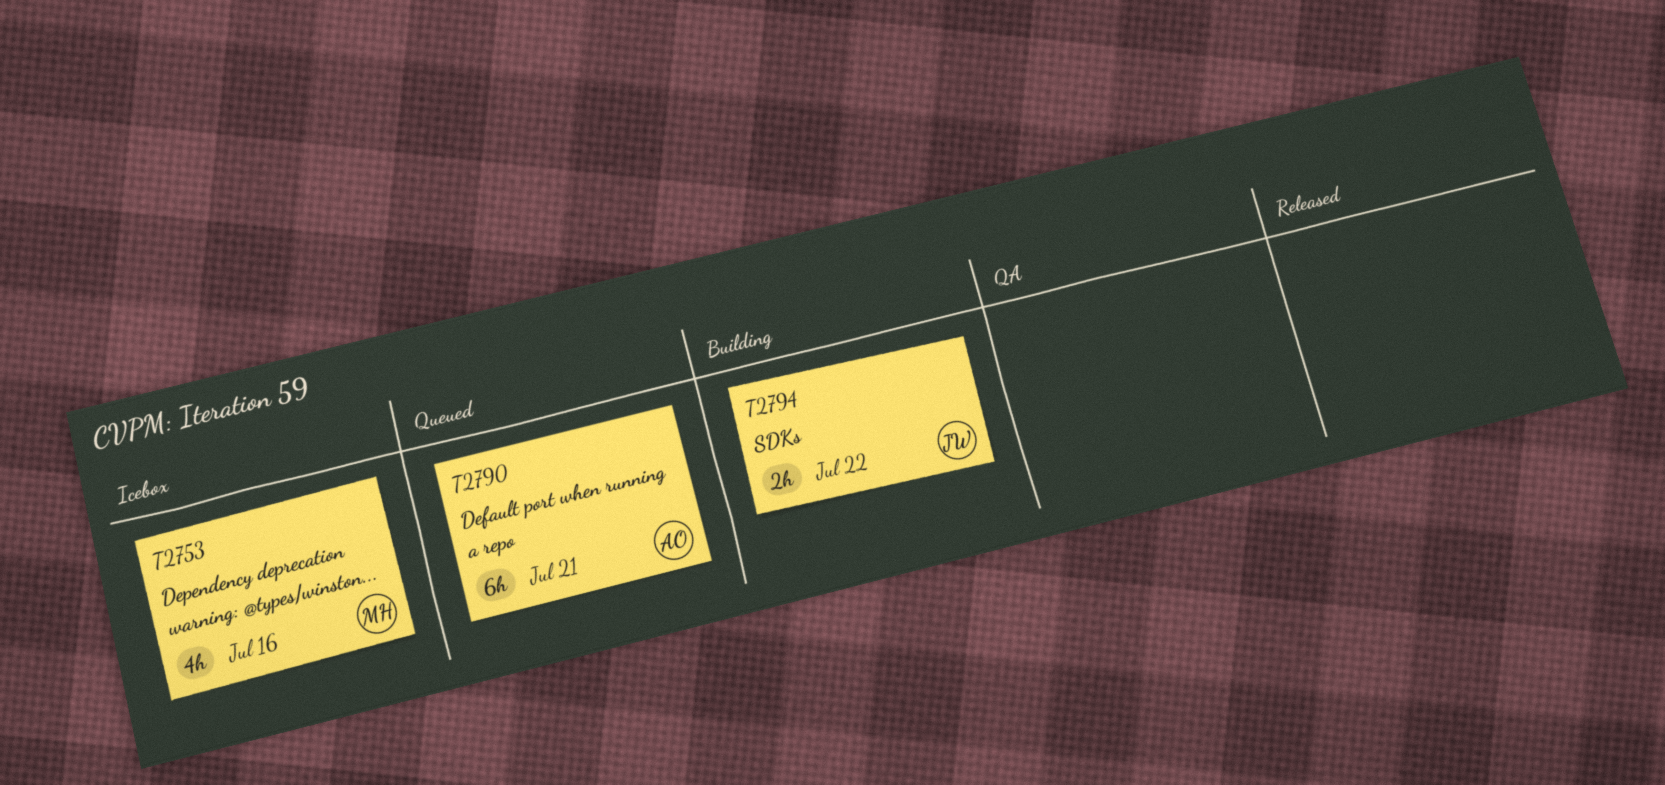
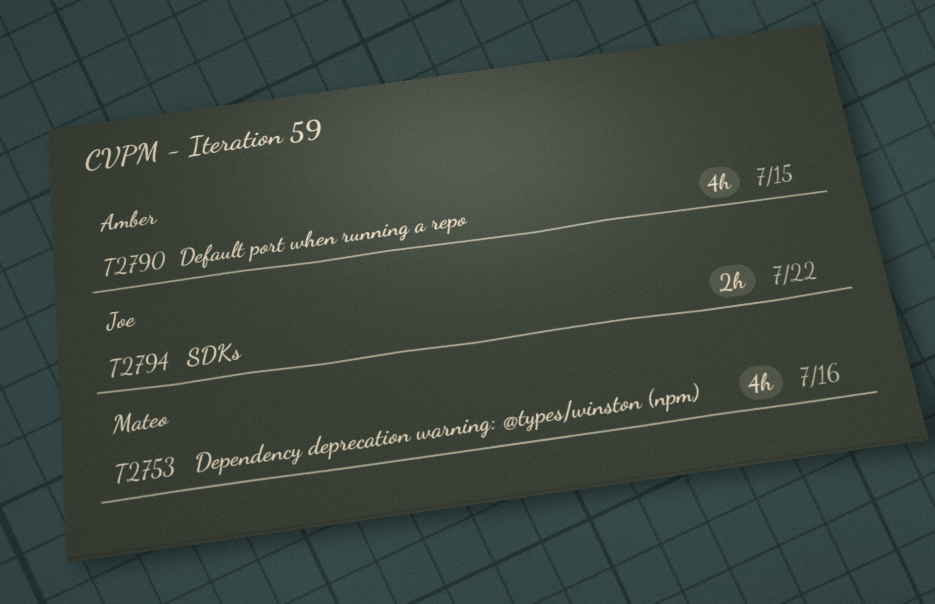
T2790, estimate: 6h -> 4h
T2790, due: Jul 21 -> Jul 15

